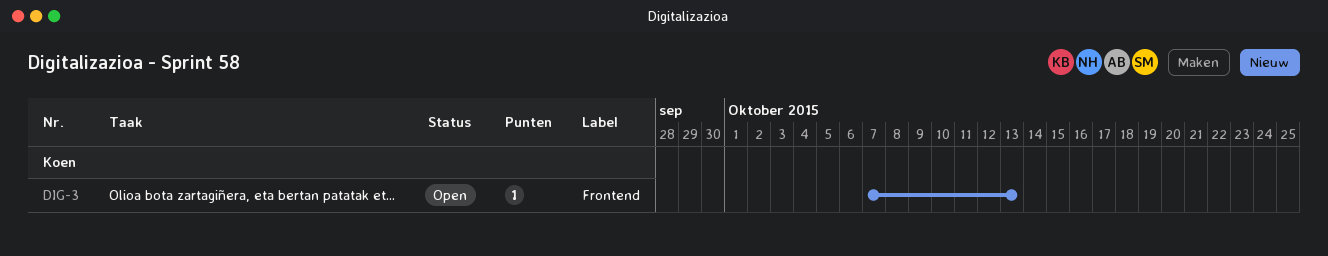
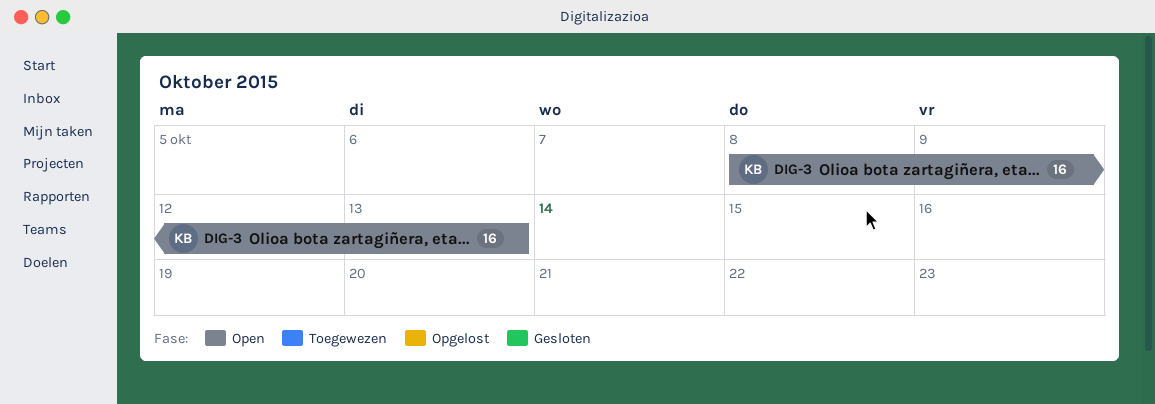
DIG-3, estimate: 1 -> 16
DIG-3, start: Oct 7 -> Oct 8

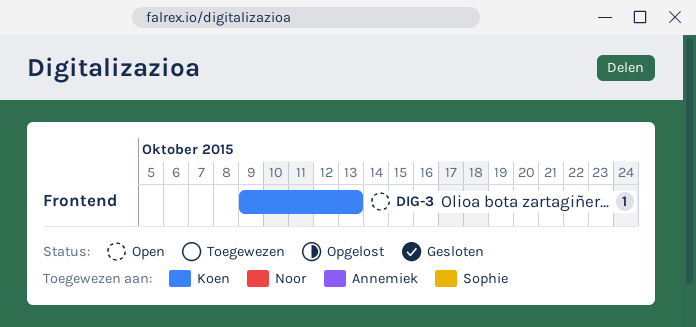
DIG-3, estimate: 16 -> 1
DIG-3, start: Oct 8 -> Oct 9

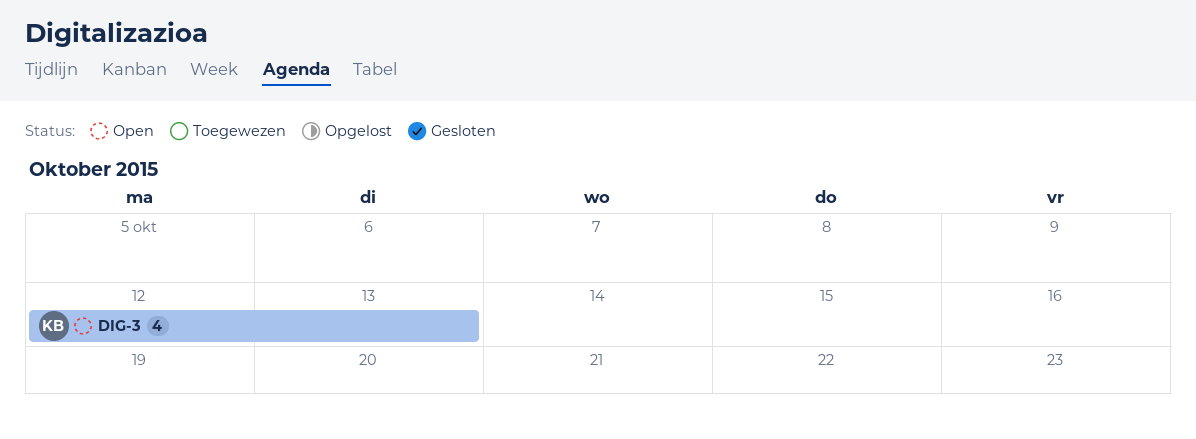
DIG-3, estimate: 1 -> 4
DIG-3, start: Oct 9 -> Oct 12

